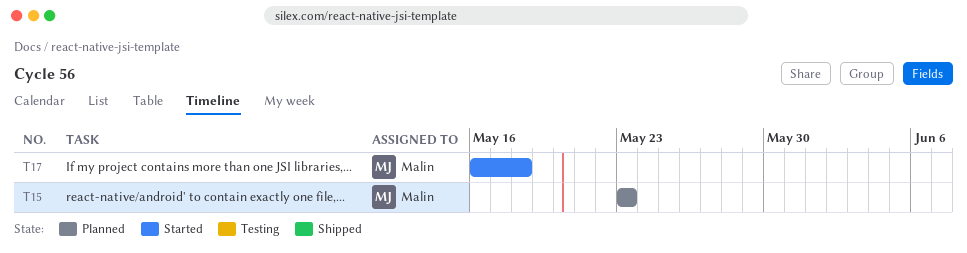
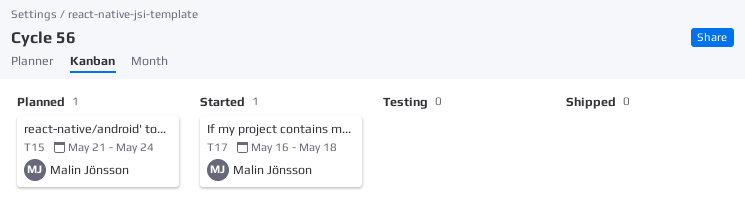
T15, start: May 23 -> May 21
T15, due: May 23 -> May 24

